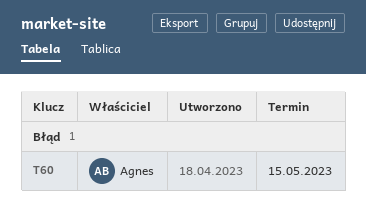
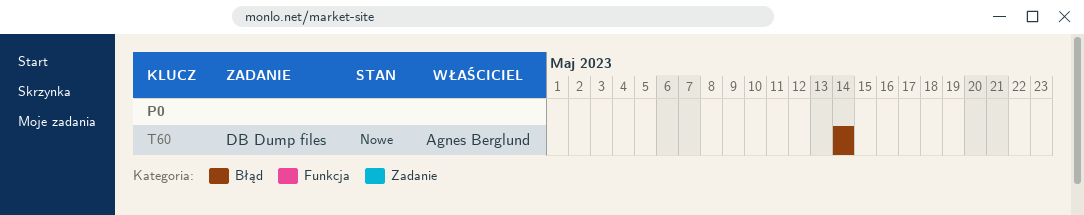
T60, due: May 15 -> May 14

